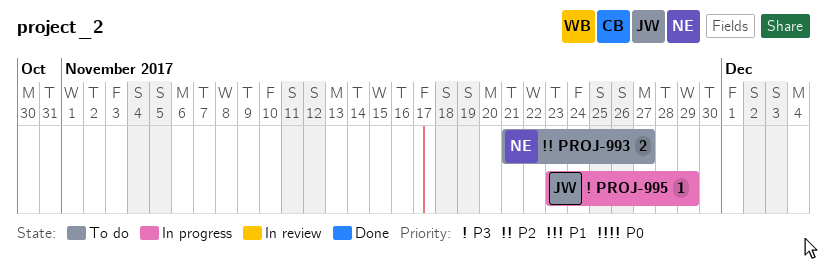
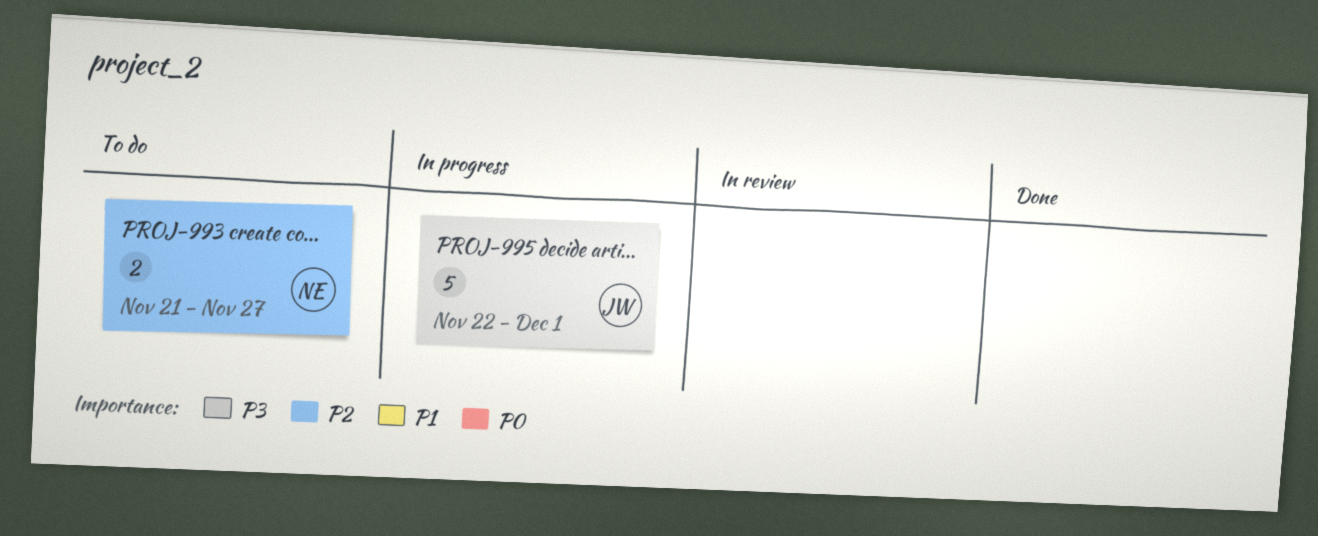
PROJ-995, estimate: 1 -> 5
PROJ-995, start: Nov 23 -> Nov 22
PROJ-995, due: Nov 29 -> Dec 1

